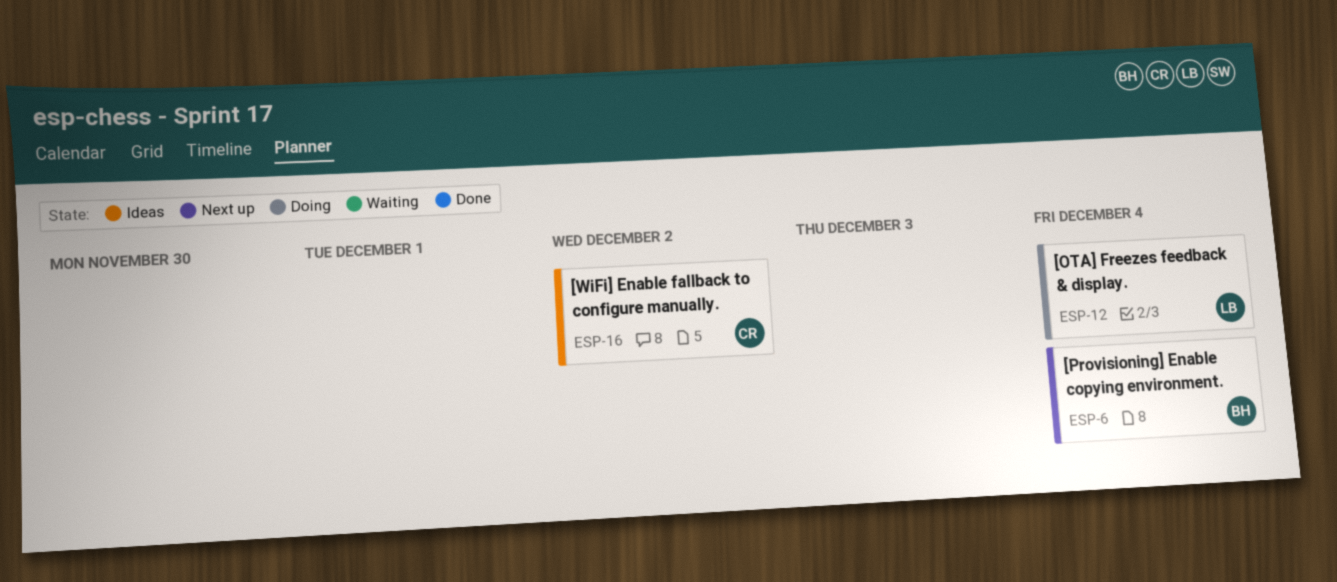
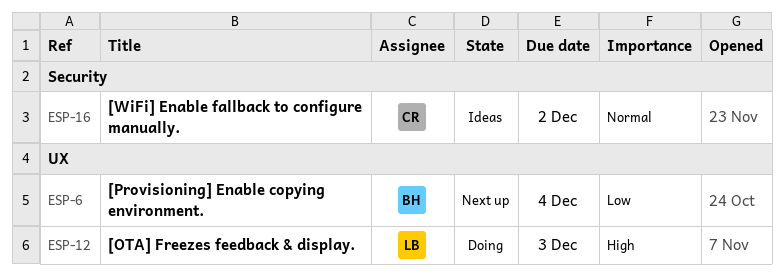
ESP-12, due: Dec 4 -> Dec 3

